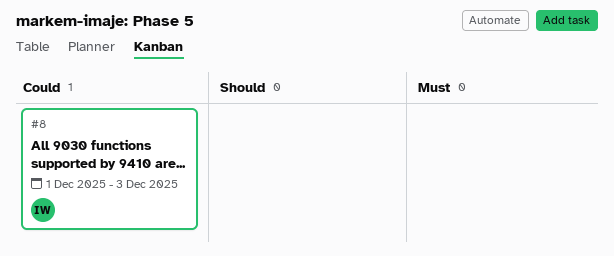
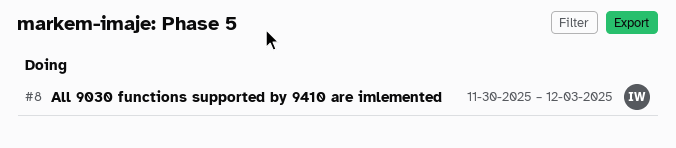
#8, start: Dec 1 -> Nov 30

